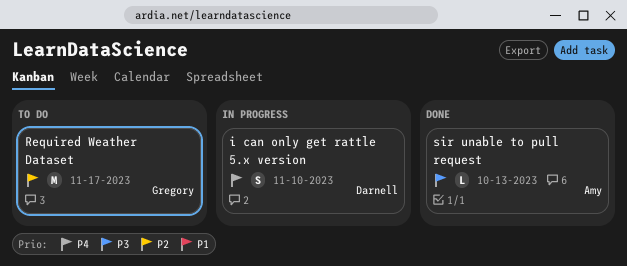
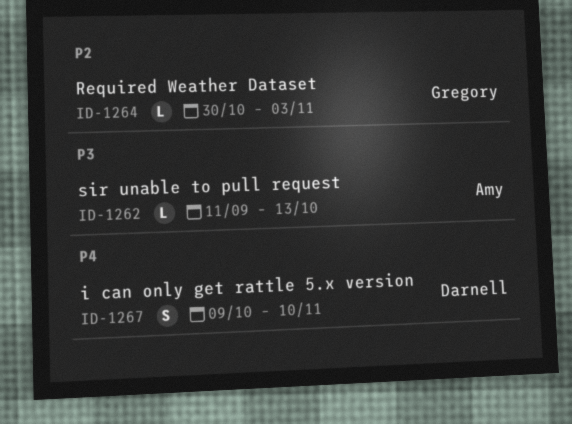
Required Weather Dataset, estimate: M -> L
Required Weather Dataset, due: Nov 17 -> Nov 3

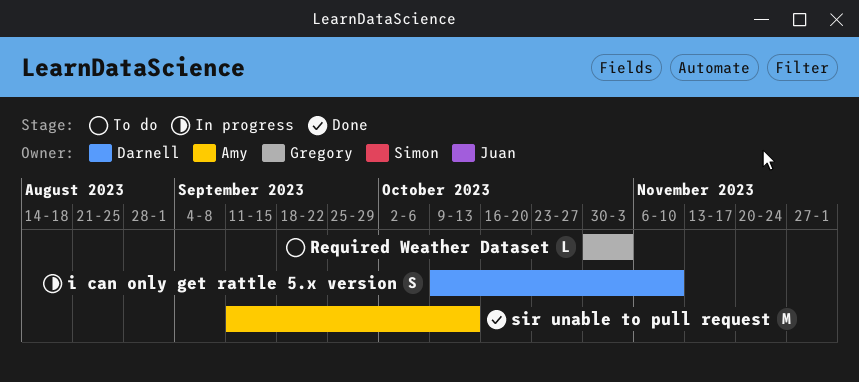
sir unable to pull request, estimate: L -> M

